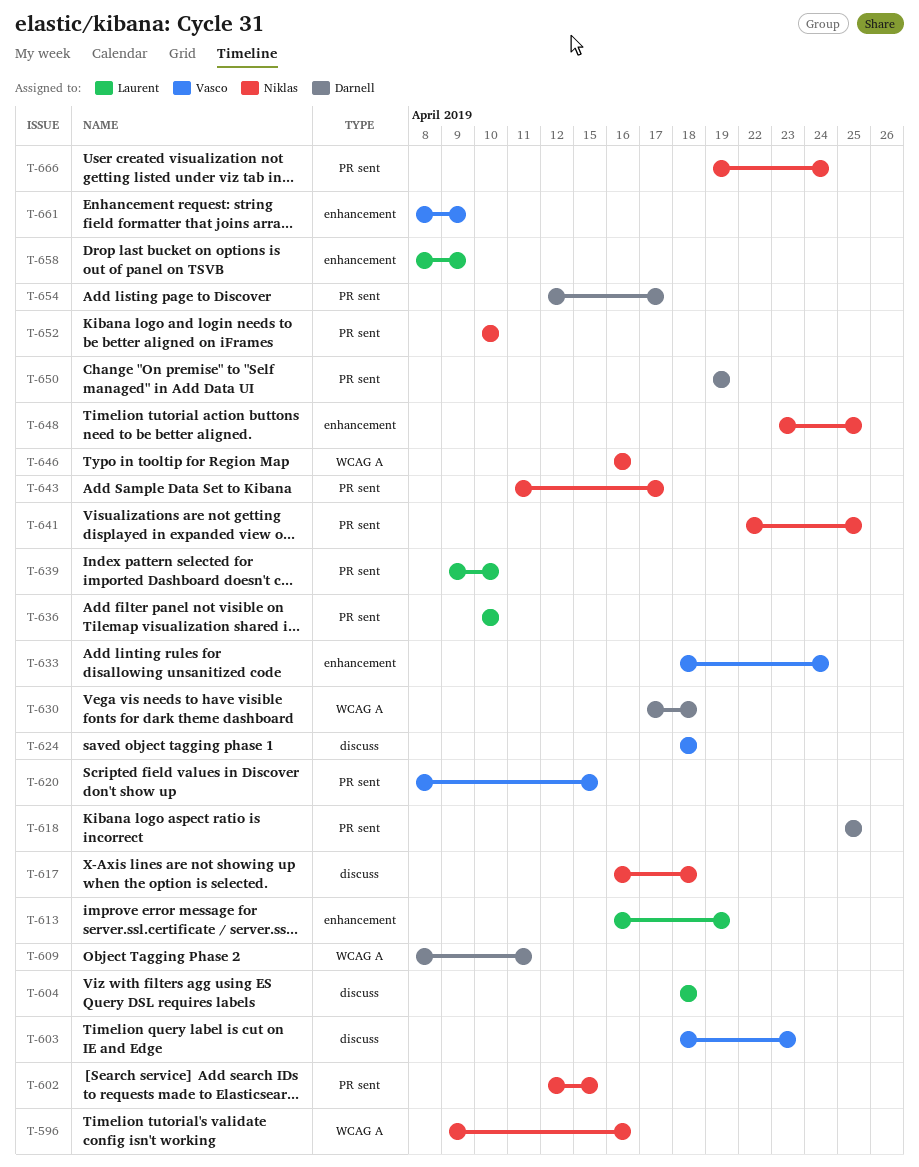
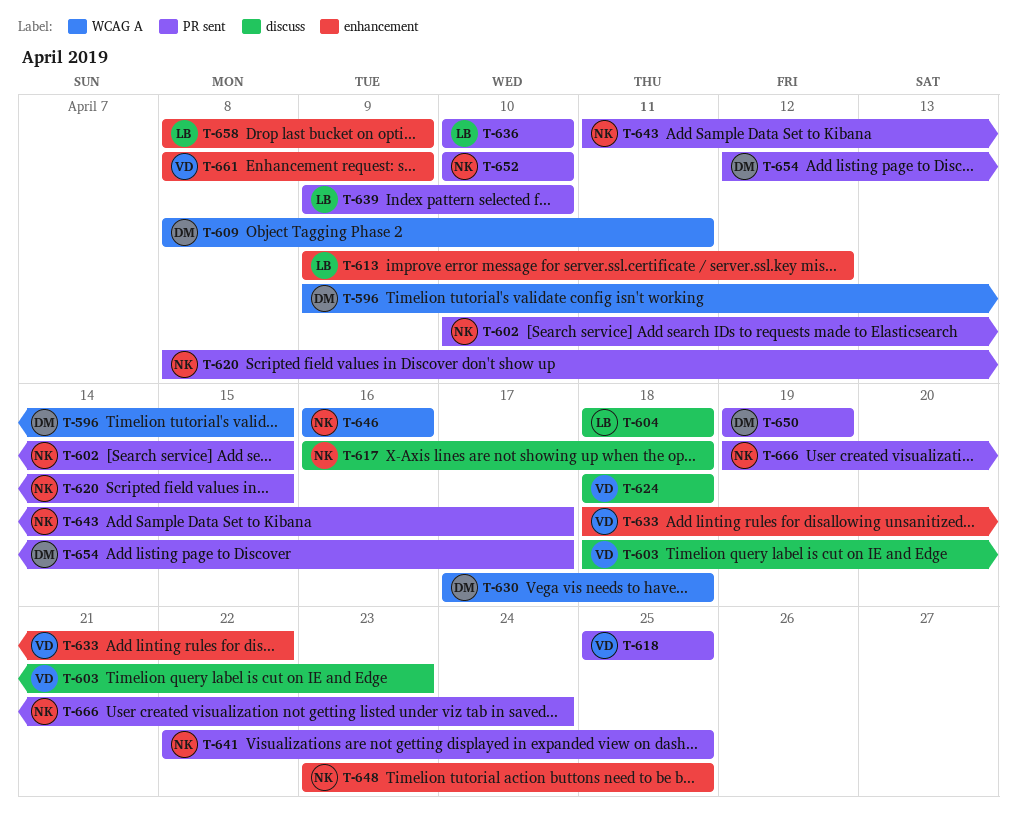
T-596, owner: Niklas -> Darnell
T-596, due: Apr 16 -> Apr 15
T-602, start: Apr 12 -> Apr 10
T-613, start: Apr 16 -> Apr 9
T-613, due: Apr 19 -> Apr 12
T-618, owner: Darnell -> Vasco
T-620, owner: Vasco -> Niklas
T-633, due: Apr 24 -> Apr 22

